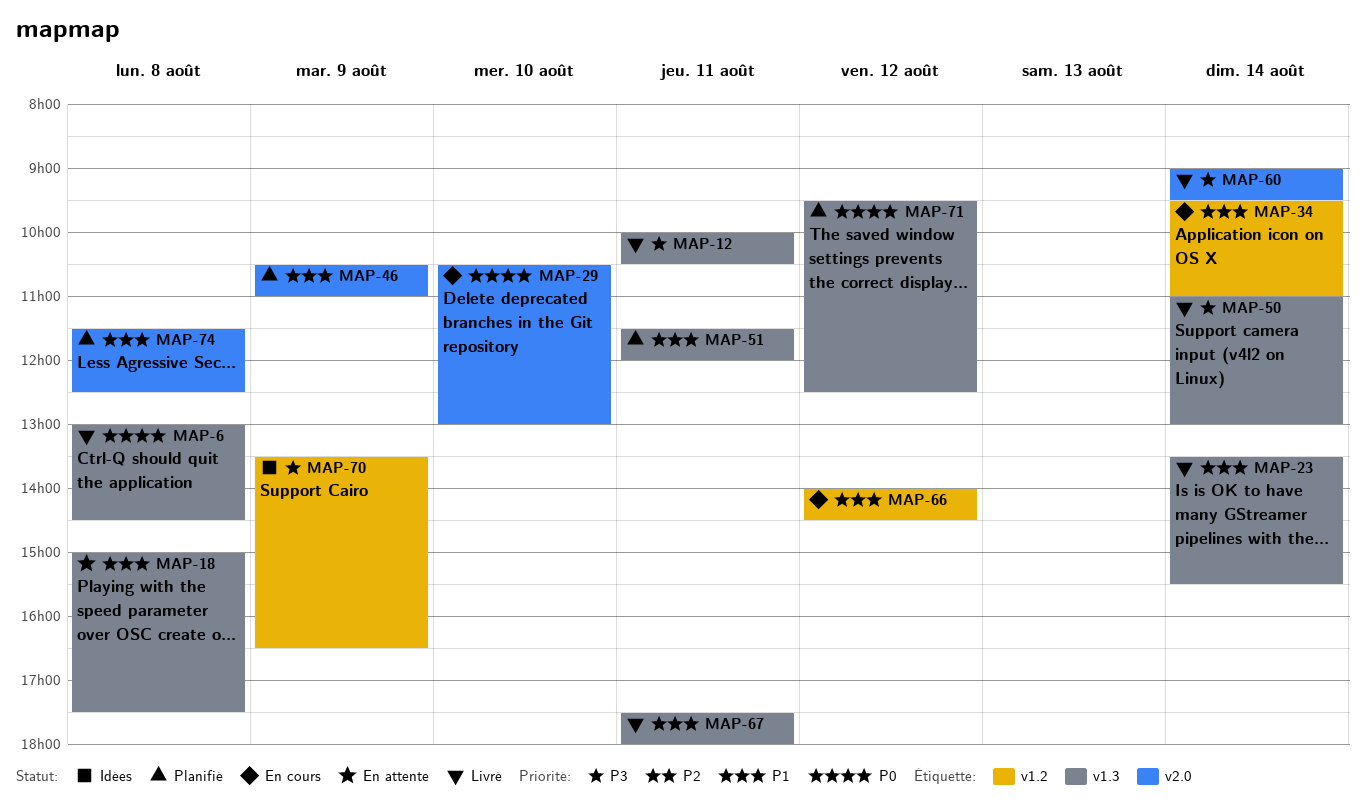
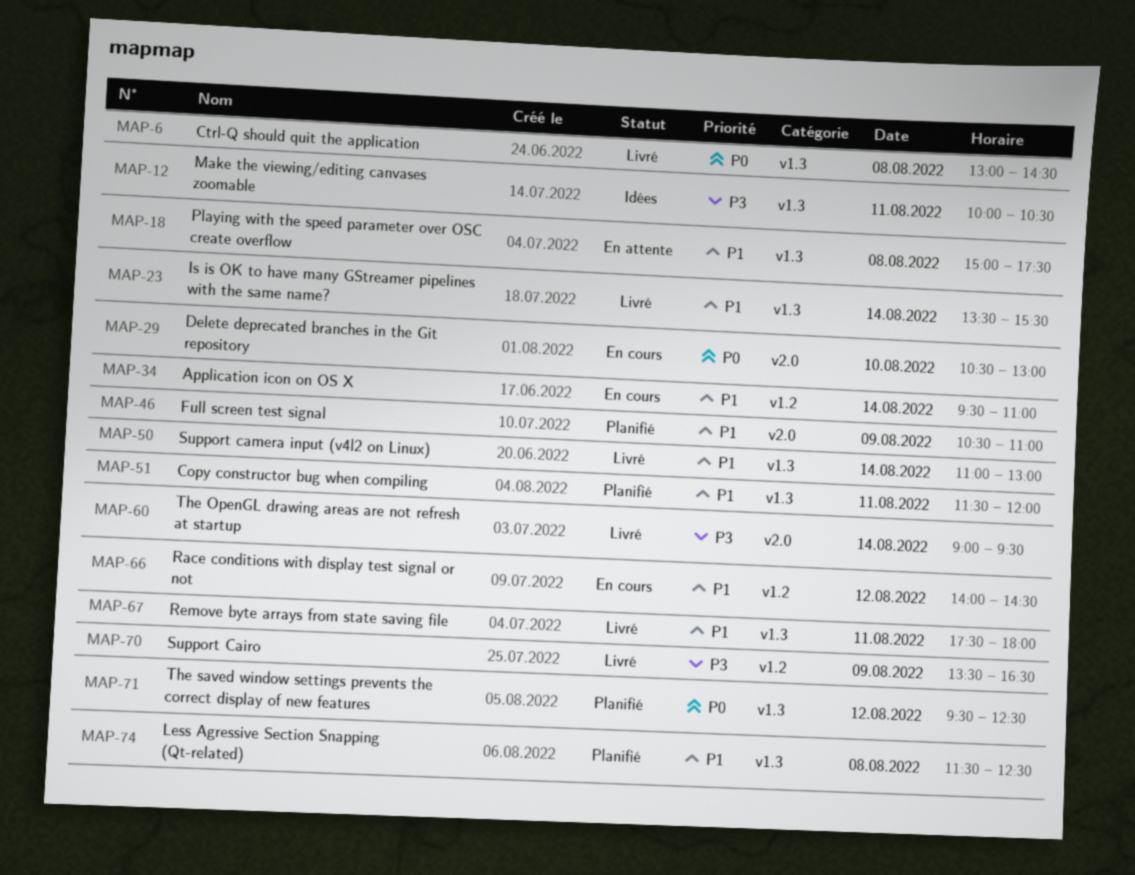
MAP-12, status: Livré -> Idées
MAP-50, priority: P3 -> P1
MAP-70, status: Idées -> Livré
MAP-74, label: v2.0 -> v1.3

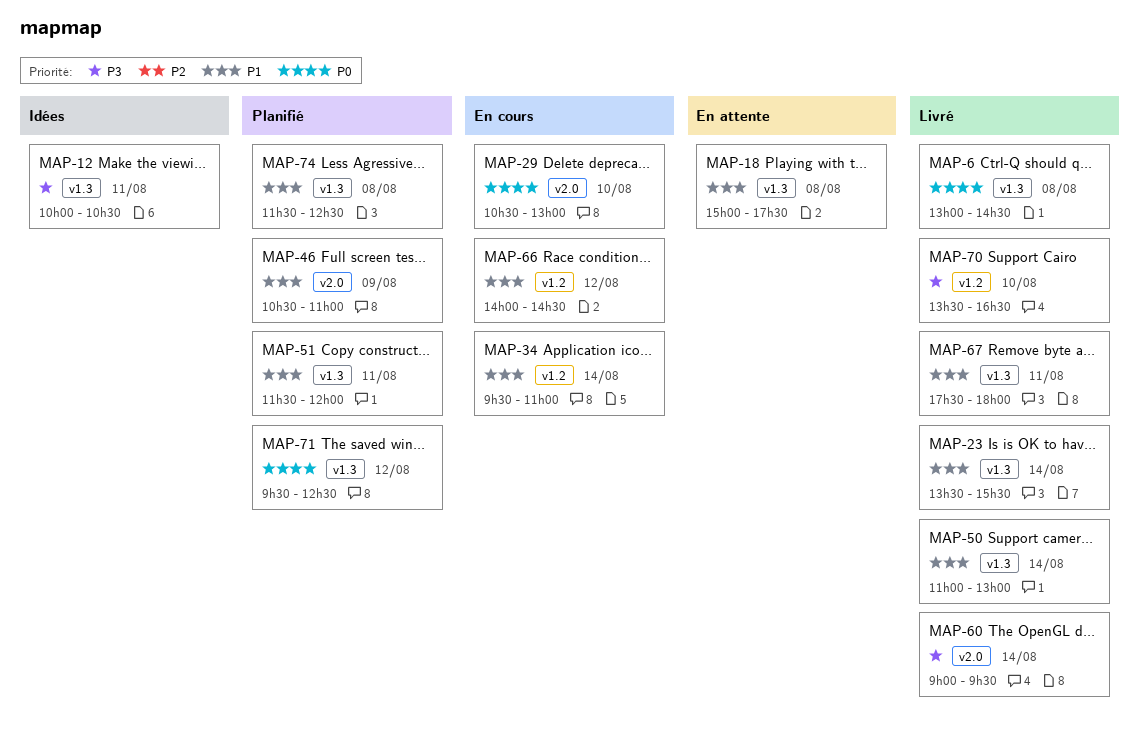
MAP-70, day: Aug 9 -> Aug 10

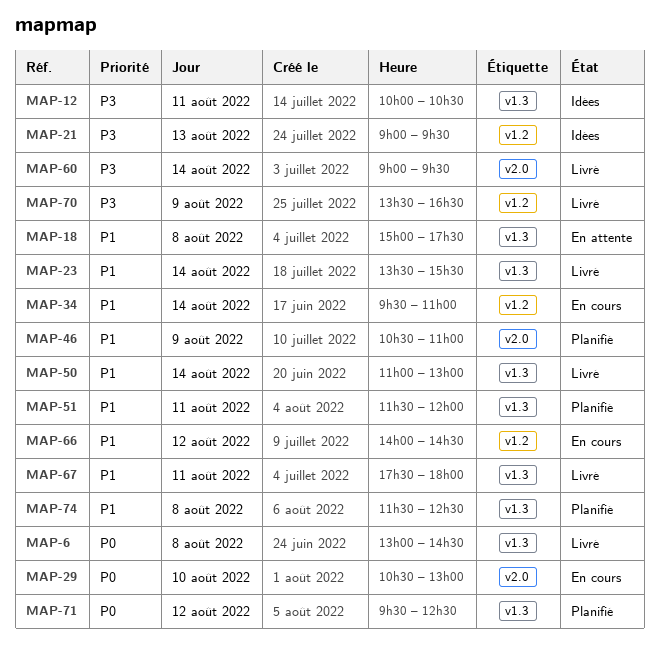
MAP-21: none -> present
MAP-70, day: Aug 10 -> Aug 9

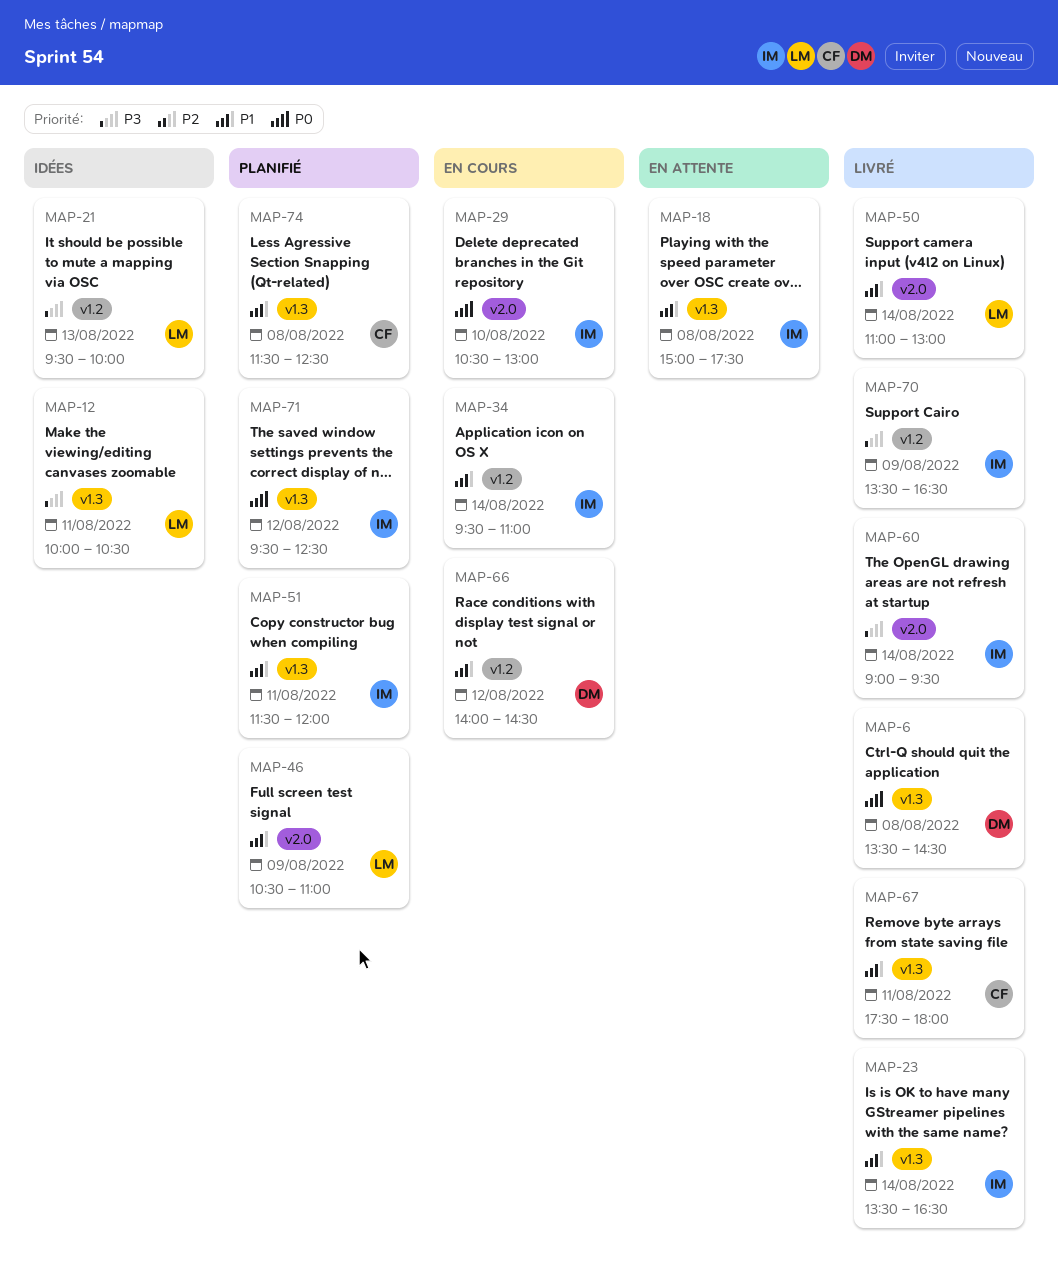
MAP-6, begins: 13:00 -> 13:30
MAP-21, begins: 09:00 -> 09:30
MAP-21, ends: 09:30 -> 10:00
MAP-23, ends: 15:30 -> 16:30
MAP-50, label: v1.3 -> v2.0

